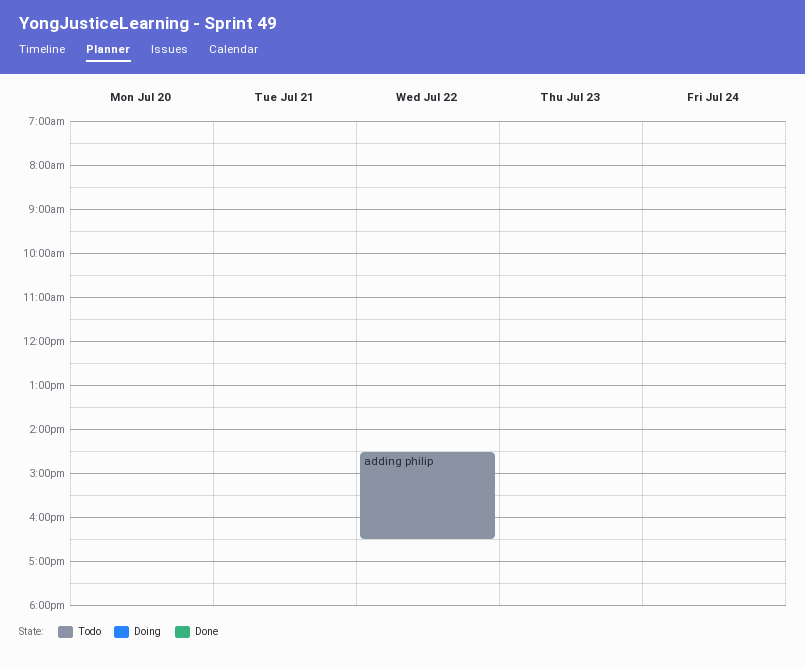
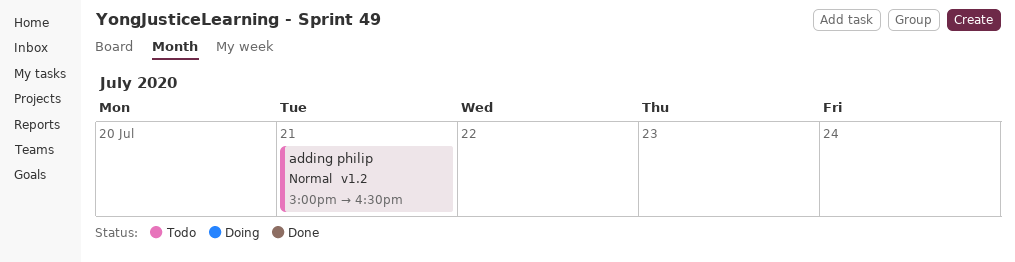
adding philip, day: Jul 22 -> Jul 21
adding philip, begins: 14:30 -> 15:00

